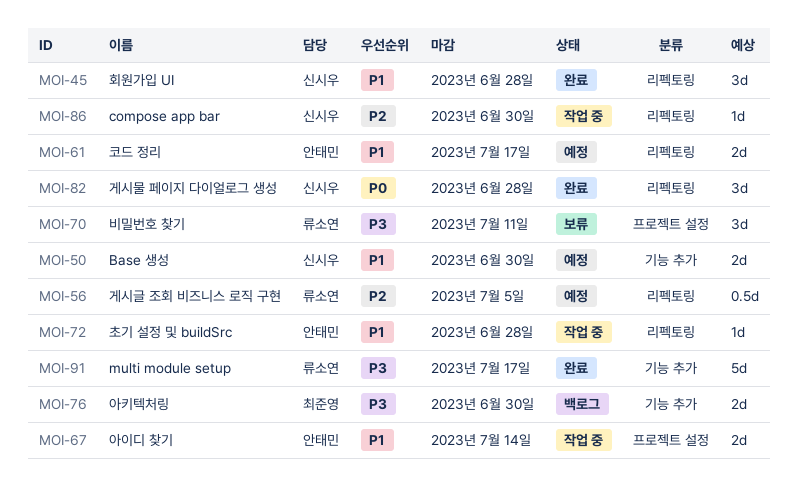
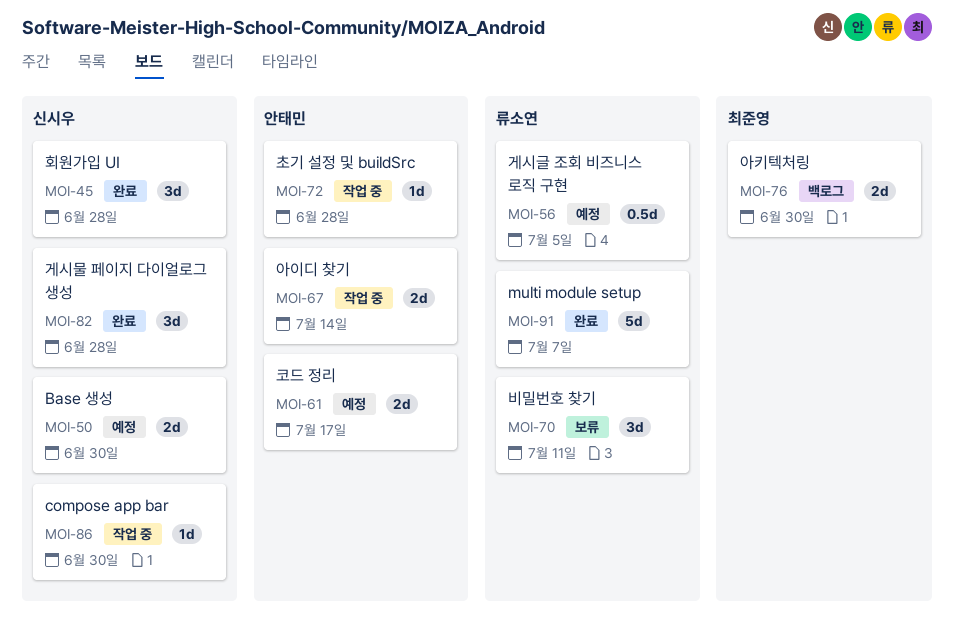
MOI-91, due: Jul 17 -> Jul 7

